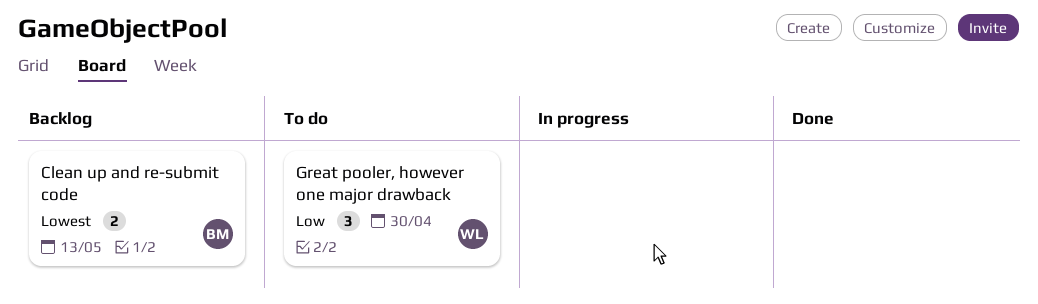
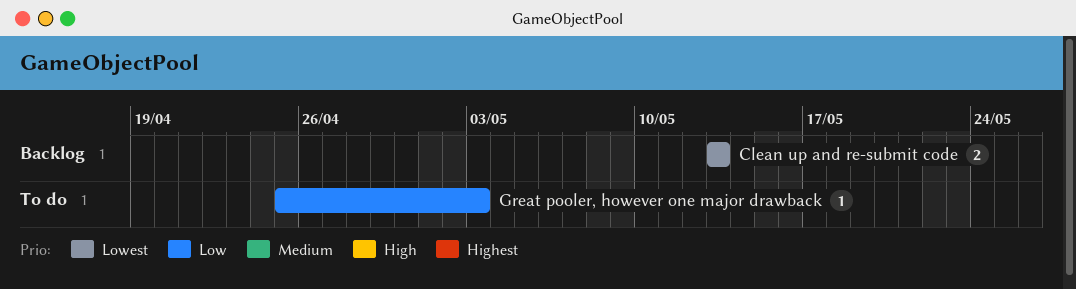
Great pooler, however one major drawback, estimate: 3 -> 1
Great pooler, however one major drawback, due: Apr 30 -> May 3

